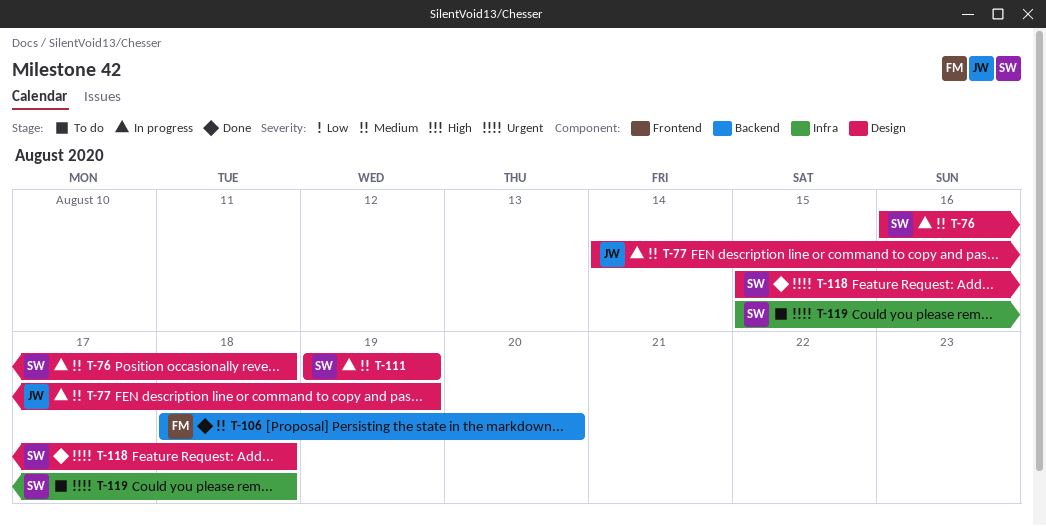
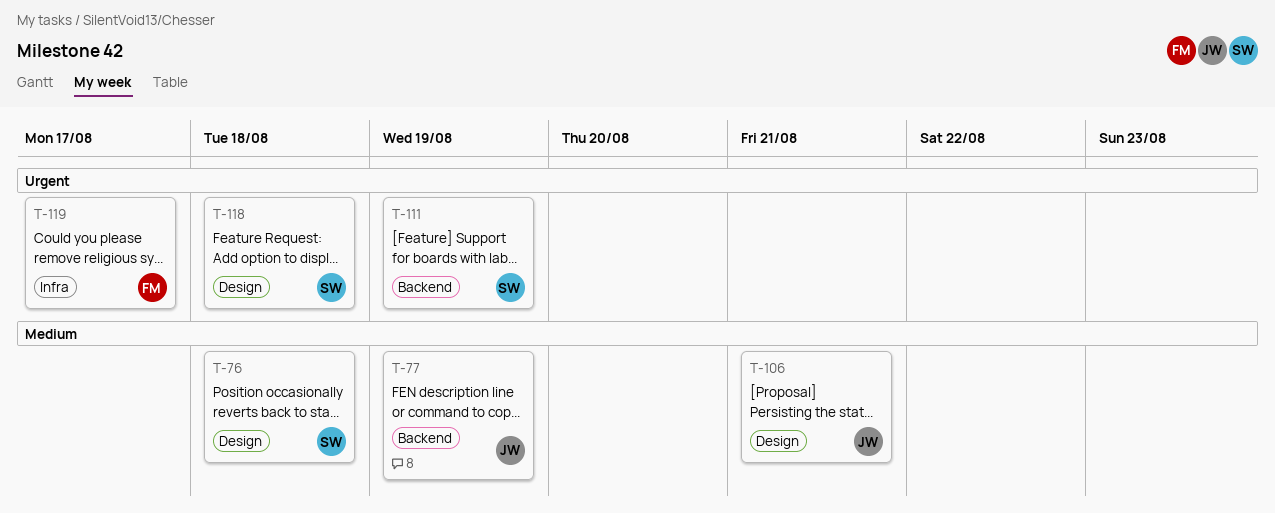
T-77, label: Design -> Backend
T-106, owner: FM -> JW
T-106, label: Backend -> Design
T-106, due: Aug 20 -> Aug 21
T-111, priority: Medium -> Urgent
T-111, label: Design -> Backend
T-119, owner: SW -> FM
T-119, due: Aug 18 -> Aug 17

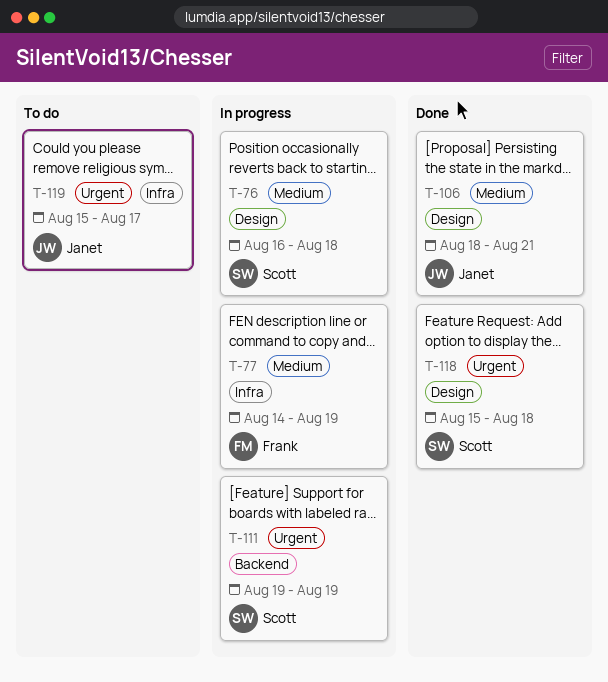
T-77, owner: Janet -> Frank
T-77, label: Backend -> Infra
T-119, owner: Frank -> Janet

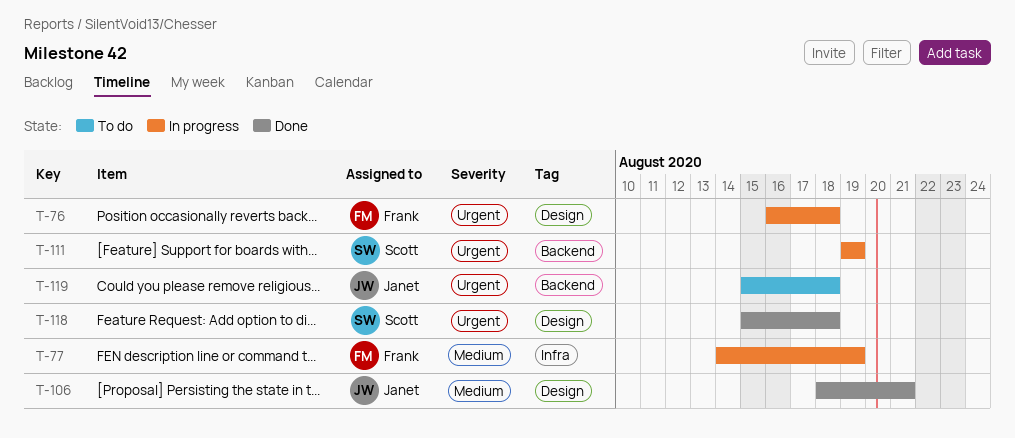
T-76, owner: Scott -> Frank
T-76, priority: Medium -> Urgent
T-119, label: Infra -> Backend
T-119, due: Aug 17 -> Aug 18

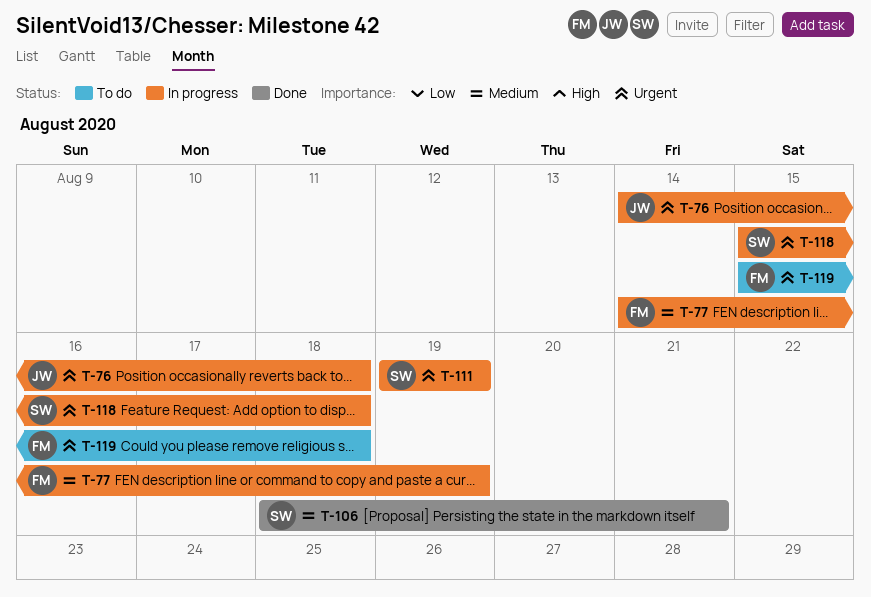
T-76, owner: Frank -> Janet
T-76, start: Aug 16 -> Aug 14
T-106, owner: Janet -> Scott
T-118, status: Done -> In progress
T-119, owner: Janet -> Frank

